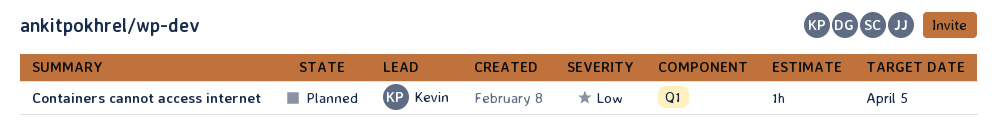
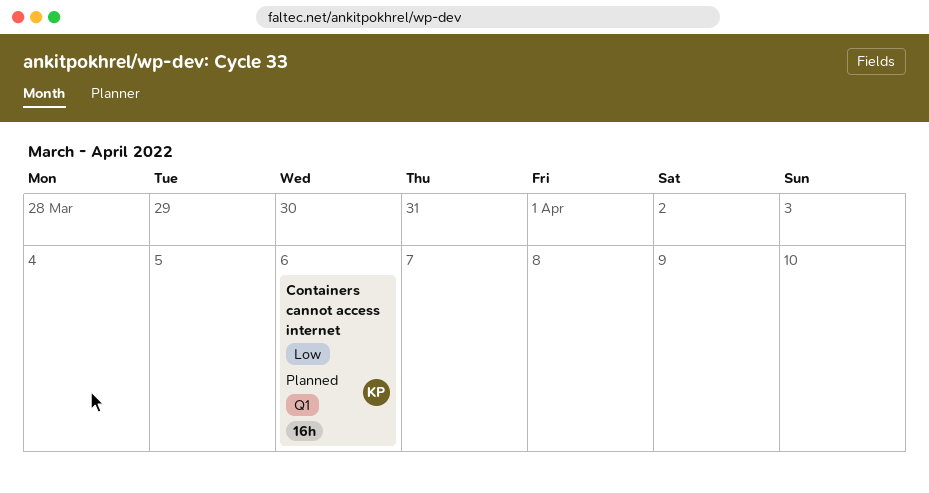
Containers cannot access internet, estimate: 1h -> 16h
Containers cannot access internet, due: Apr 5 -> Apr 6

